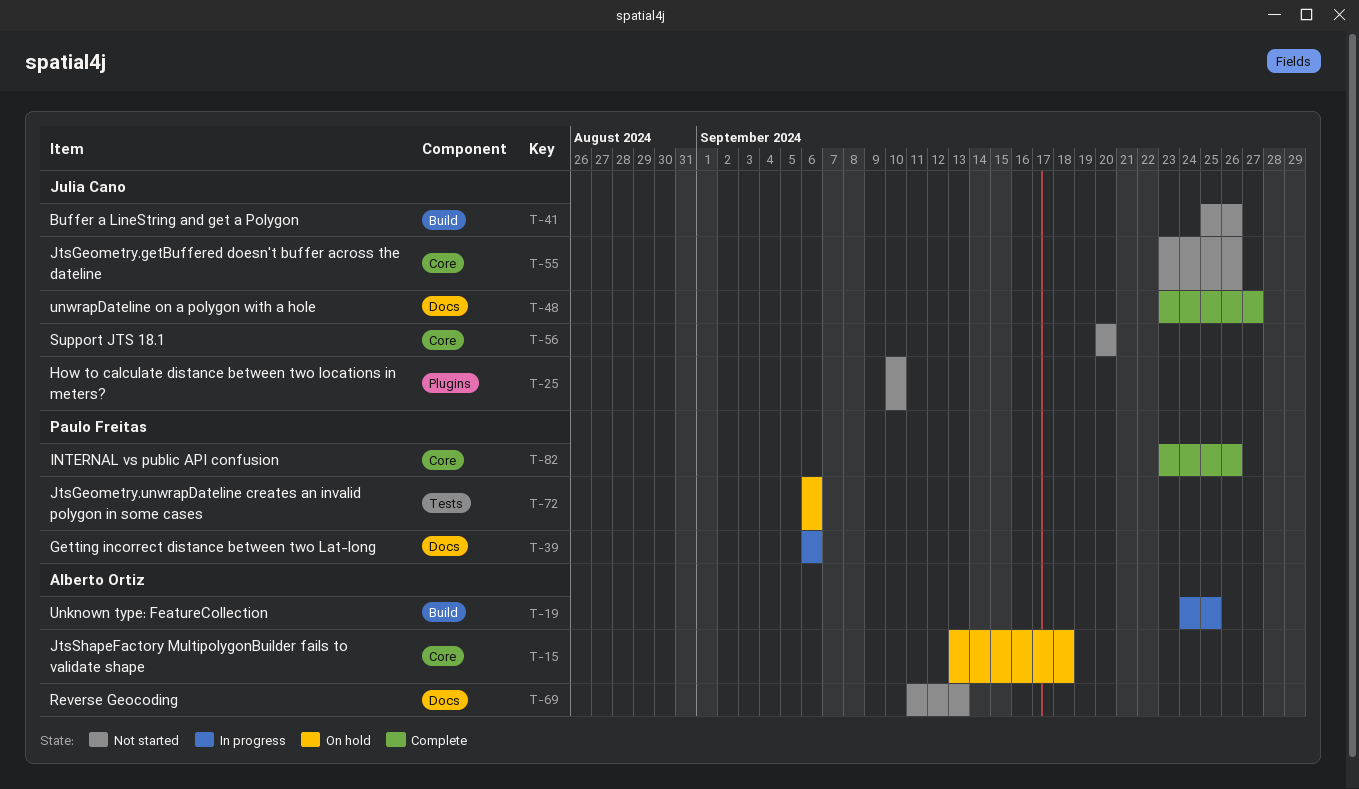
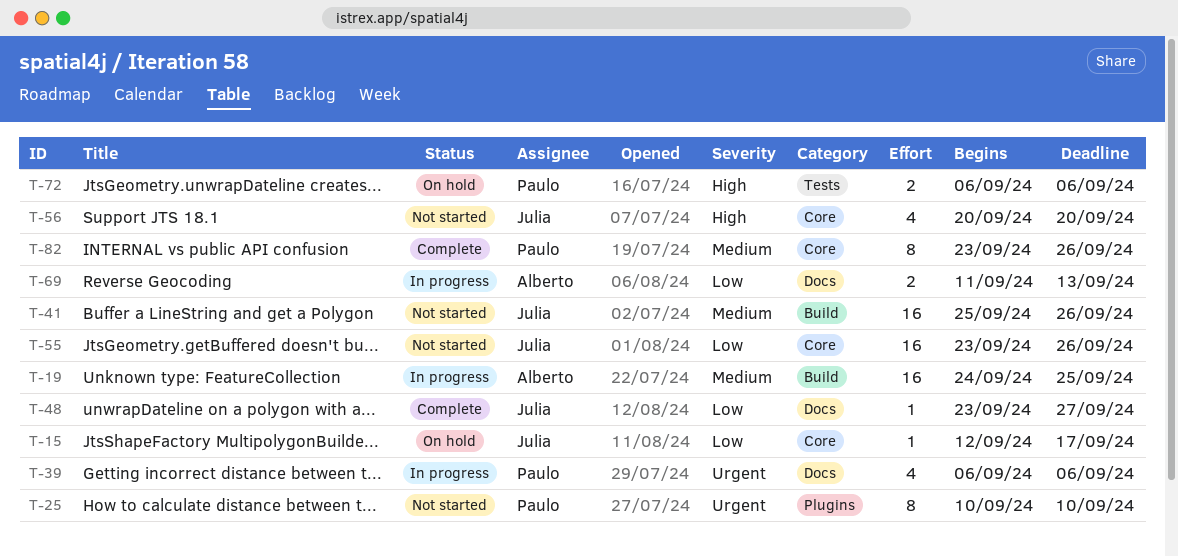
T-15, owner: Alberto Ortiz -> Julia Cano
T-15, start: Sep 13 -> Sep 12
T-15, due: Sep 18 -> Sep 17
T-25, owner: Julia Cano -> Paulo Freitas
T-69, status: Not started -> In progress

